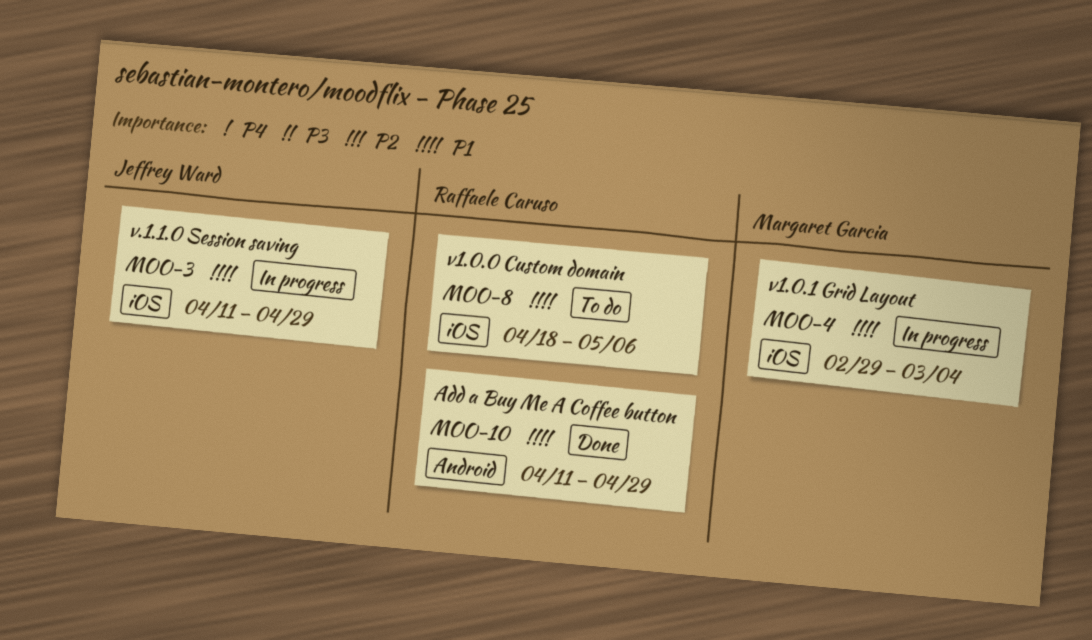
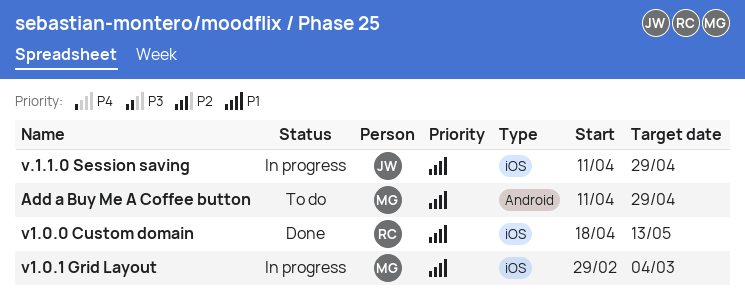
Add a Buy Me A Coffee button, status: Done -> To do
Add a Buy Me A Coffee button, owner: Raffaele Caruso -> Margaret Garcia
v1.0.0 Custom domain, status: To do -> Done
v1.0.0 Custom domain, due: May 6 -> May 13

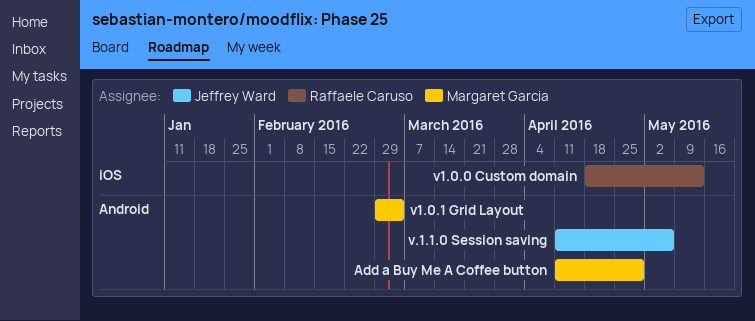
v.1.1.0 Session saving, label: iOS -> Android
v.1.1.0 Session saving, due: Apr 29 -> May 6
v1.0.1 Grid Layout, label: iOS -> Android

